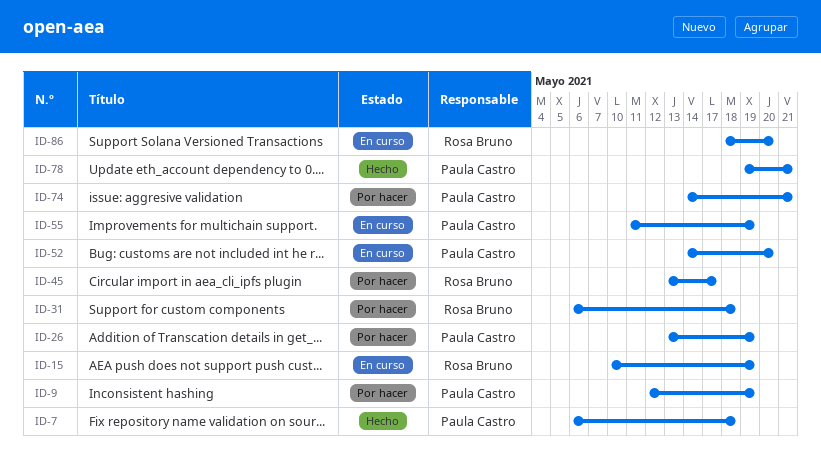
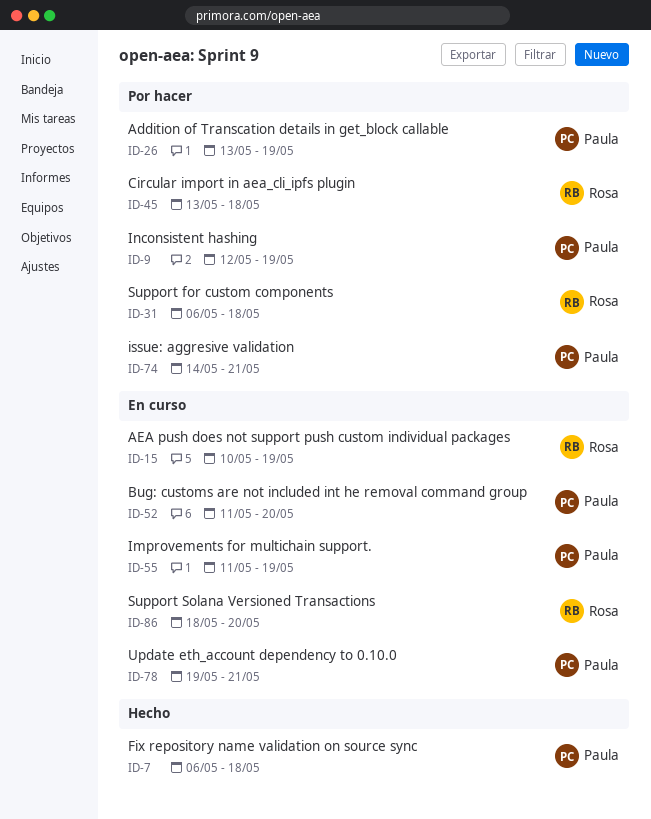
ID-45, due: May 17 -> May 18
ID-52, start: May 14 -> May 11
ID-78, status: Hecho -> En curso

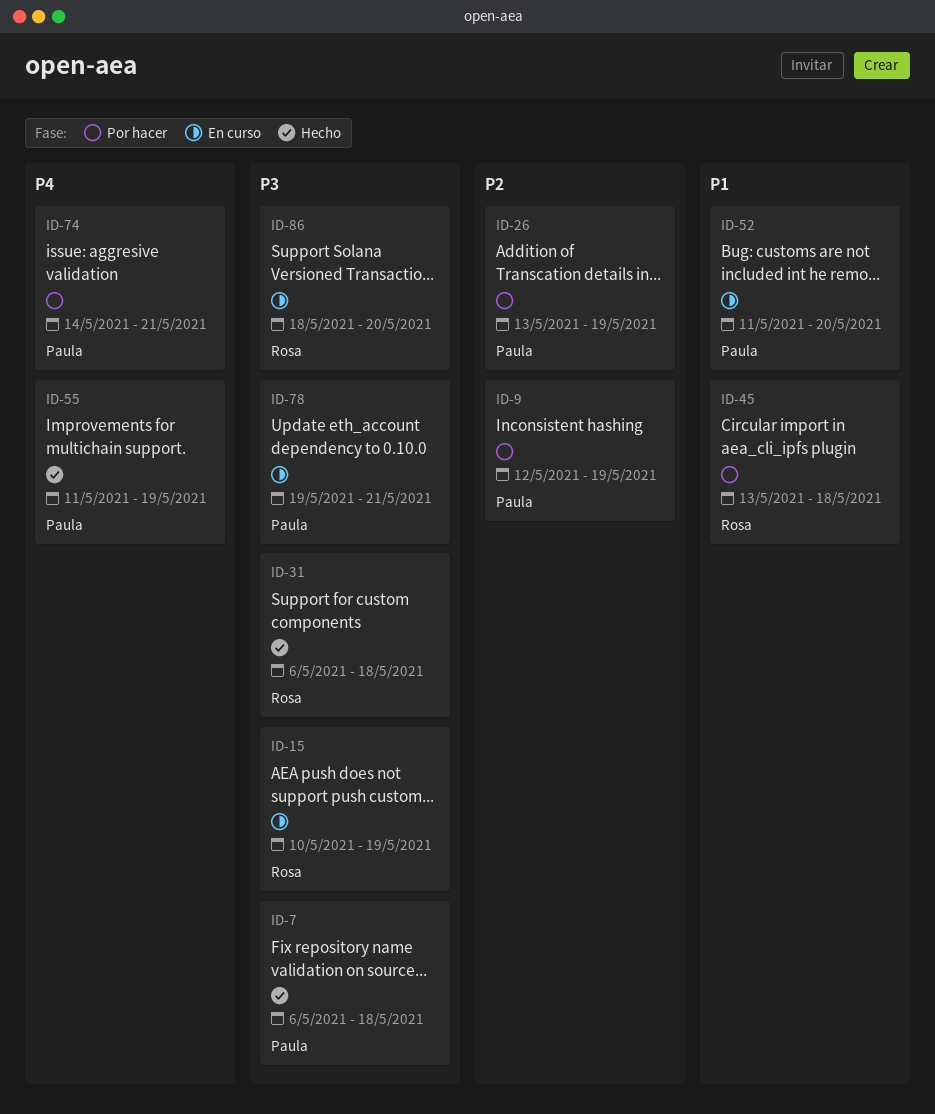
ID-31, status: Por hacer -> Hecho
ID-55, status: En curso -> Hecho

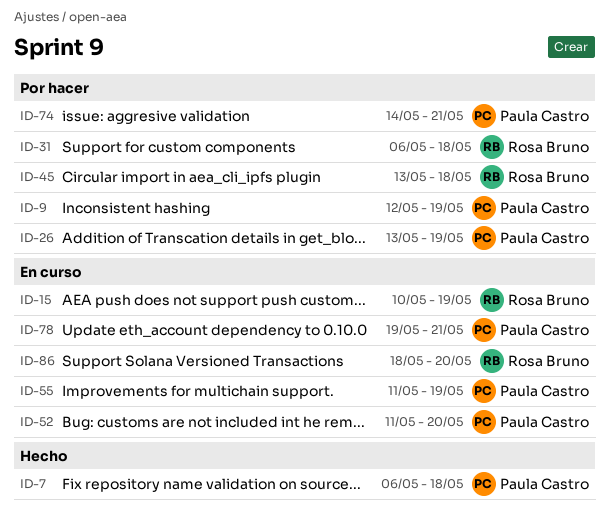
ID-31, status: Hecho -> Por hacer
ID-55, status: Hecho -> En curso

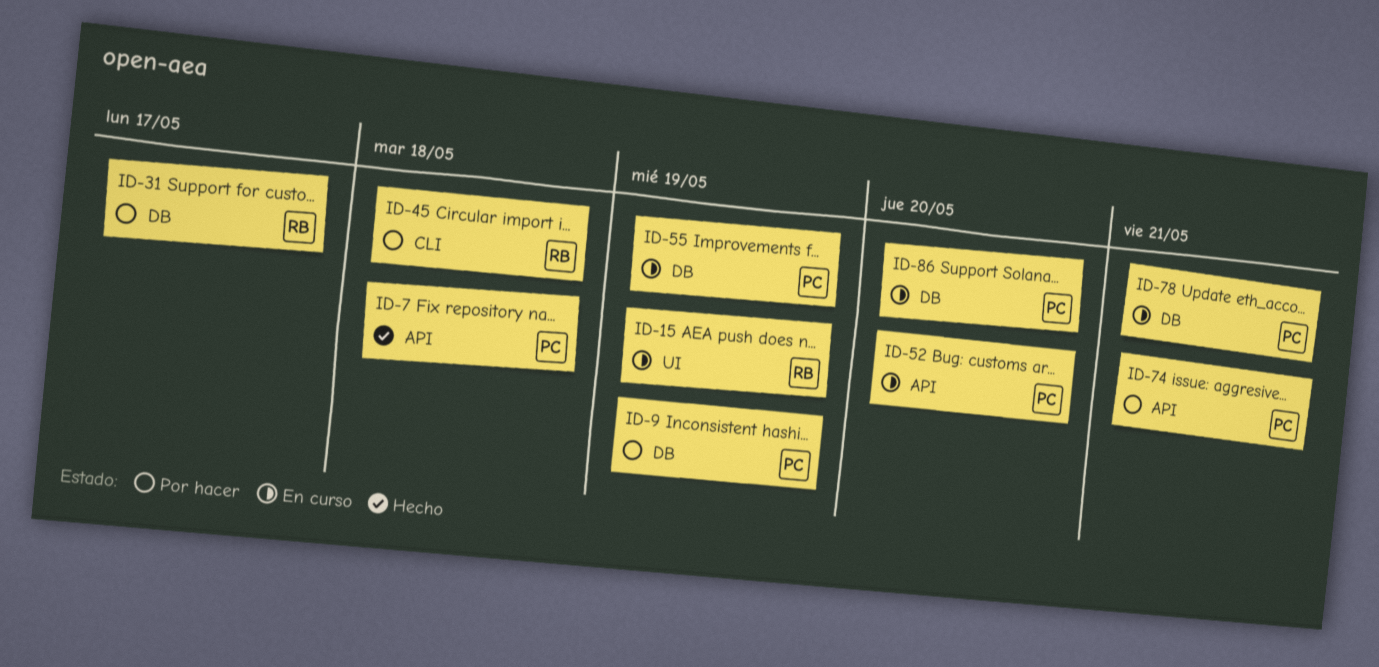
ID-26: present -> none
ID-31, due: May 18 -> May 17
ID-86, owner: Rosa Bruno -> Paula Castro

